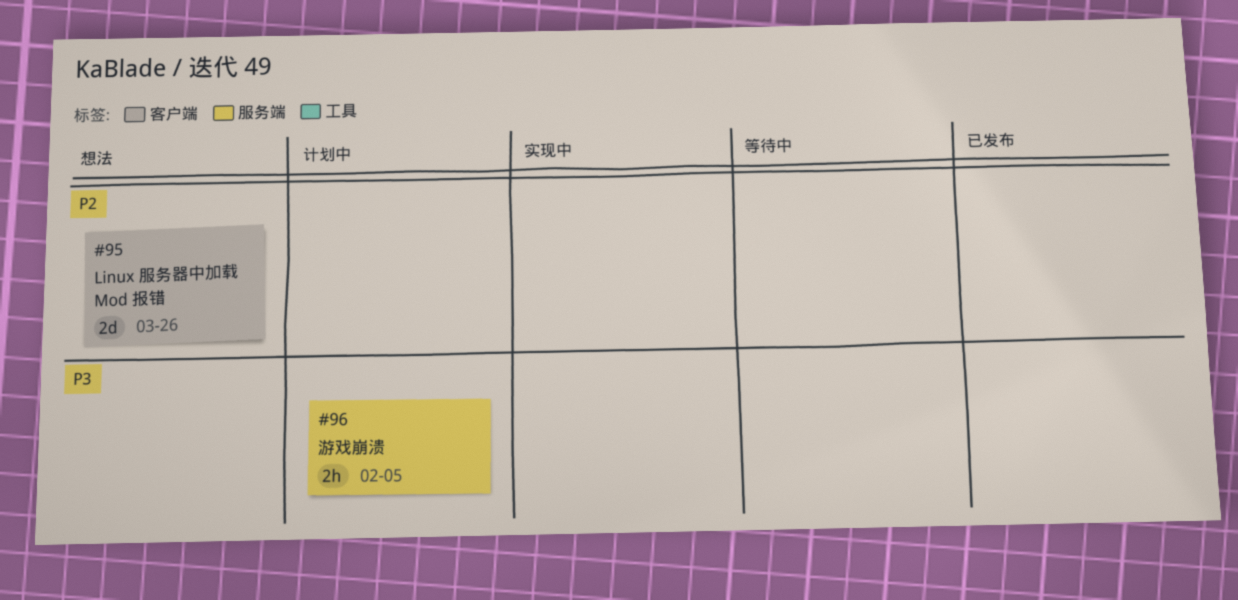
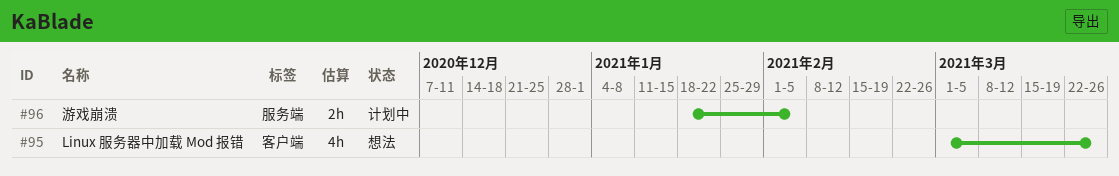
#95, estimate: 2d -> 4h

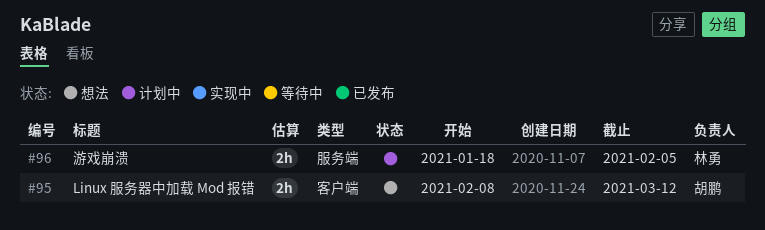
#95, estimate: 4h -> 2h
#95, start: Mar 1 -> Feb 8
#95, due: Mar 26 -> Mar 12

